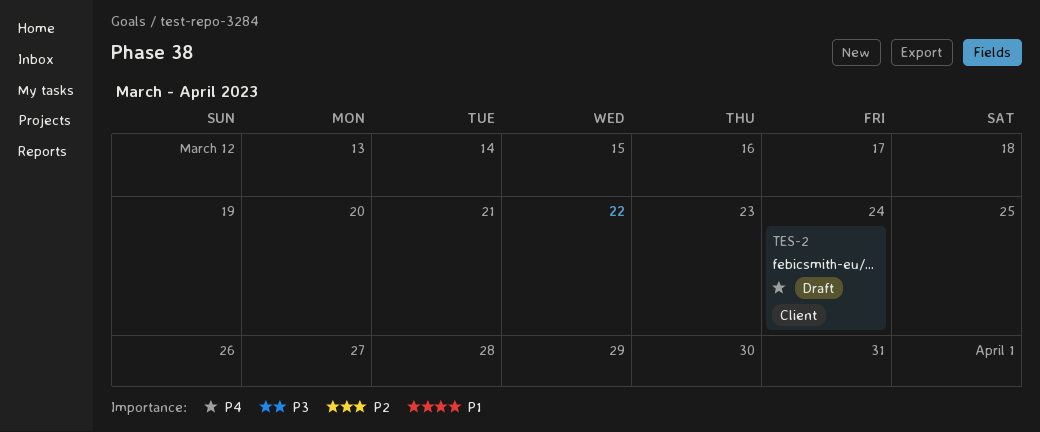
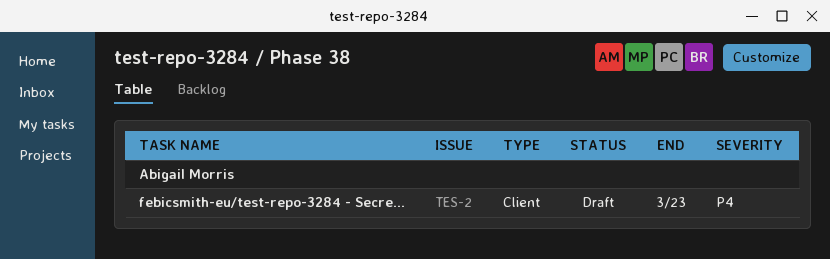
TES-2, due: Mar 24 -> Mar 23

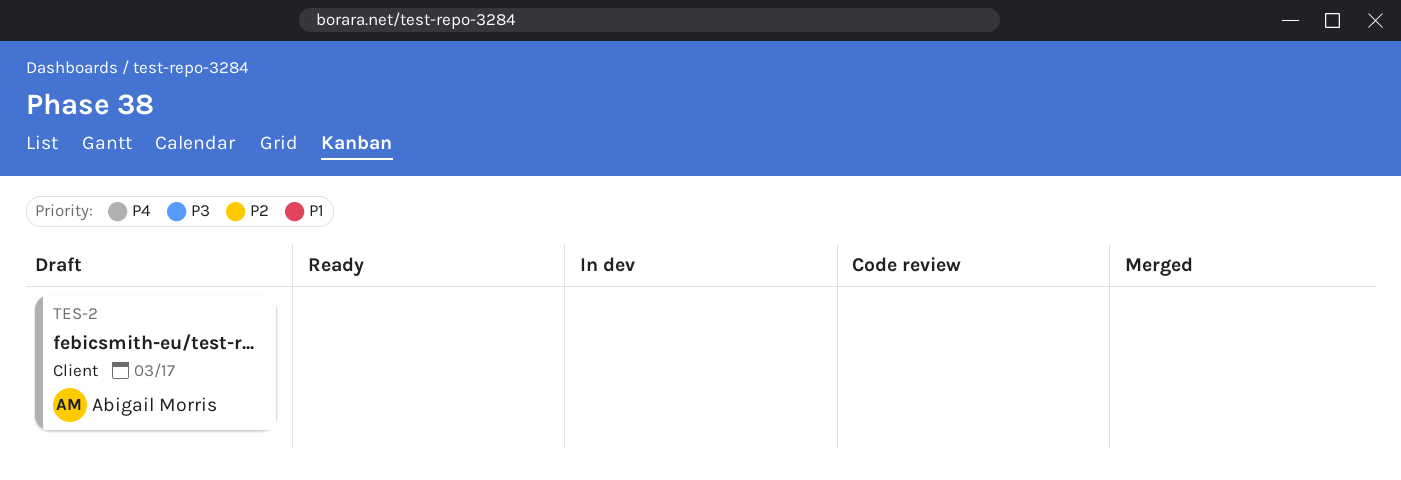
TES-2, due: Mar 23 -> Mar 17

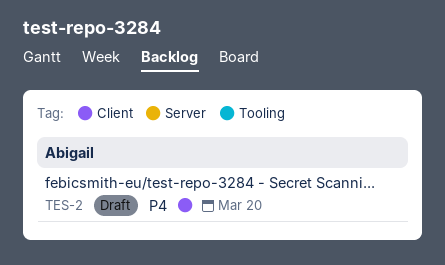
TES-2, due: Mar 17 -> Mar 20

